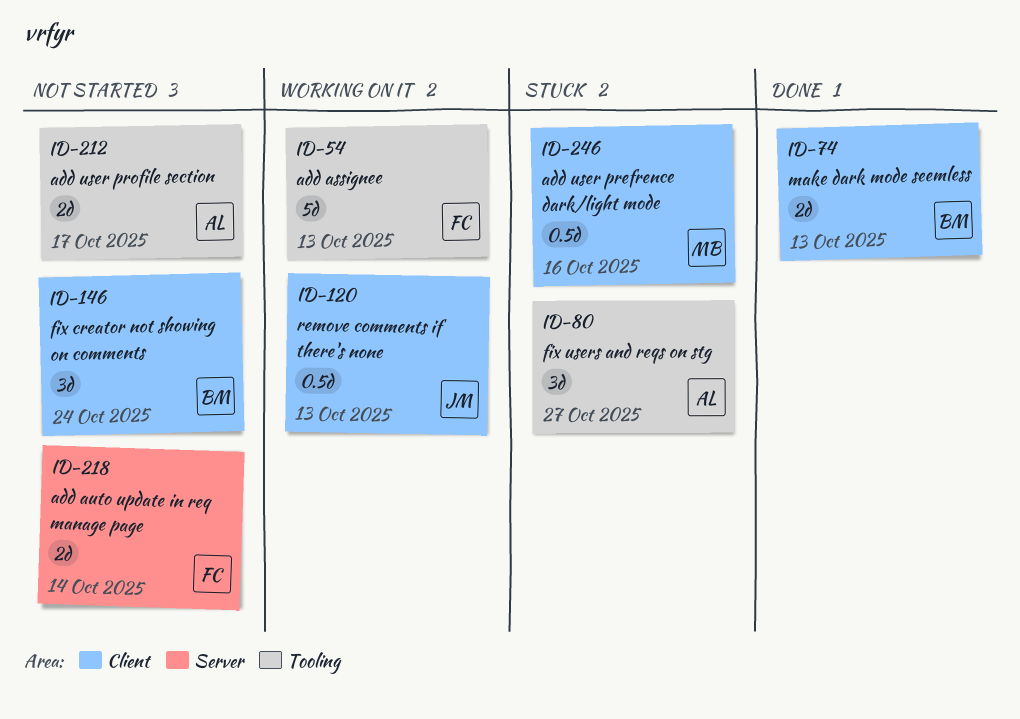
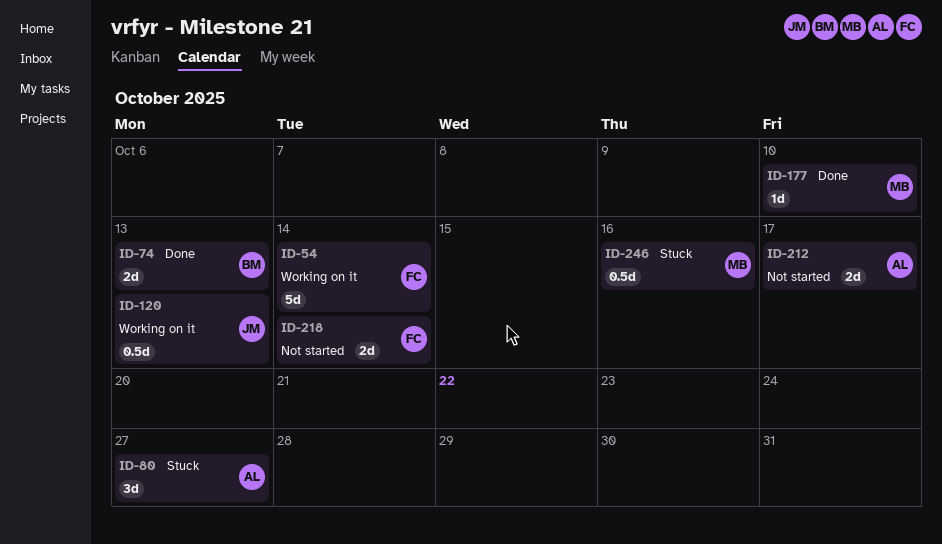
ID-54, due: Oct 13 -> Oct 14
ID-146: present -> none
ID-177: none -> present

